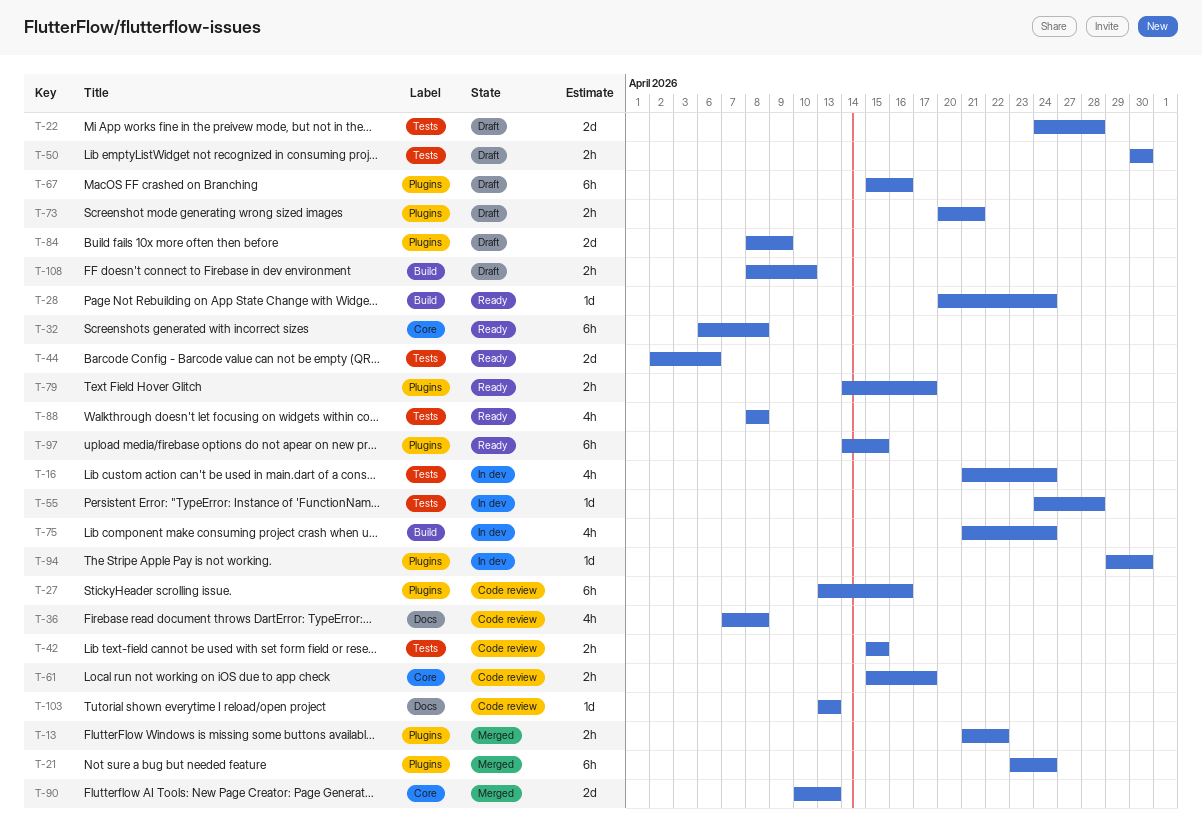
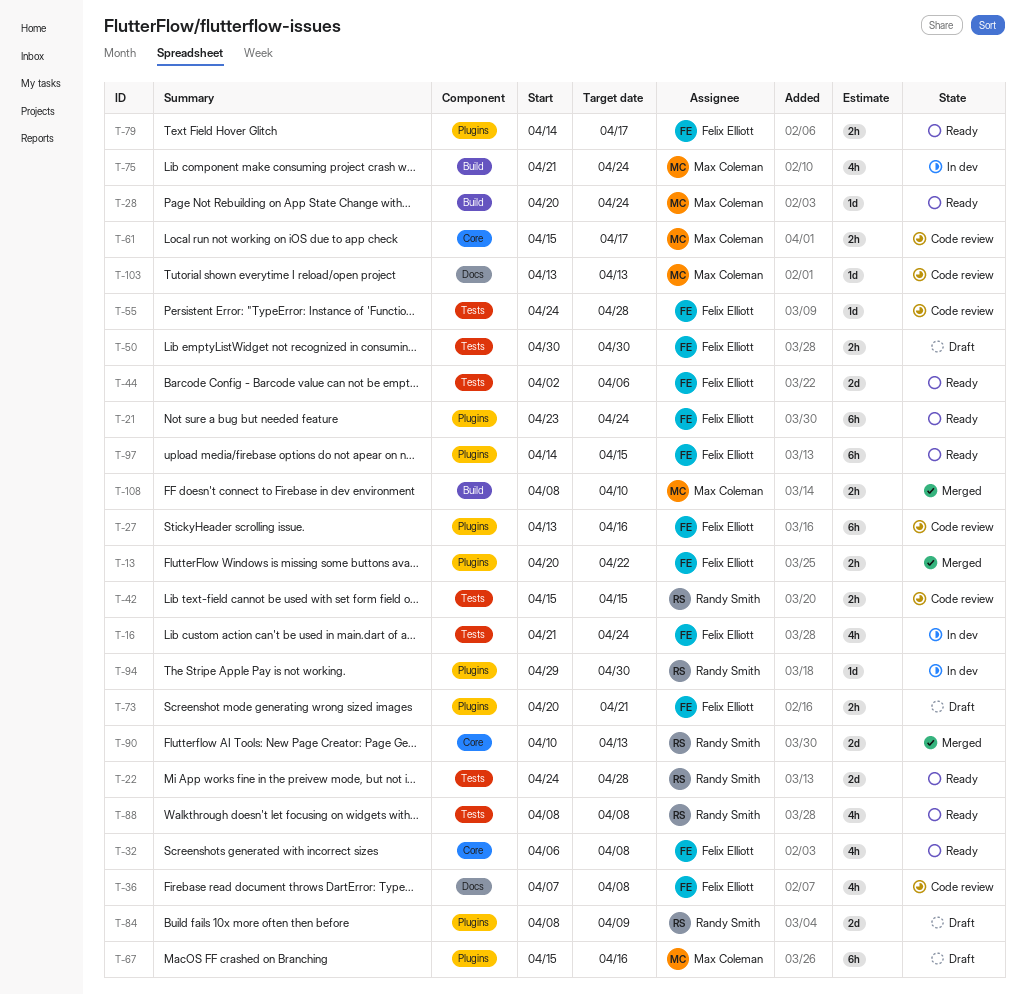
T-13, start: Apr 21 -> Apr 20
T-21, status: Merged -> Ready
T-22, status: Draft -> Ready
T-32, estimate: 6h -> 4h
T-55, status: In dev -> Code review
T-108, status: Draft -> Merged

